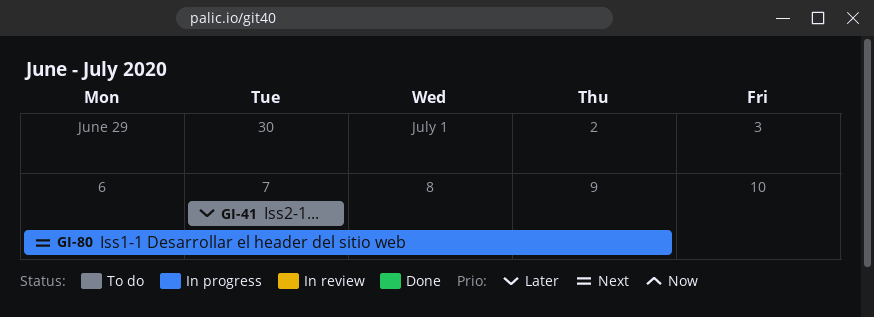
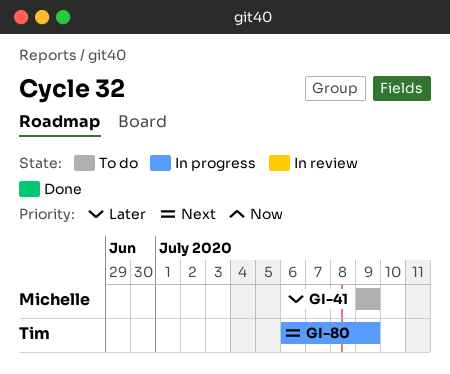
GI-41, start: Jul 7 -> Jul 9
GI-41, due: Jul 7 -> Jul 9

